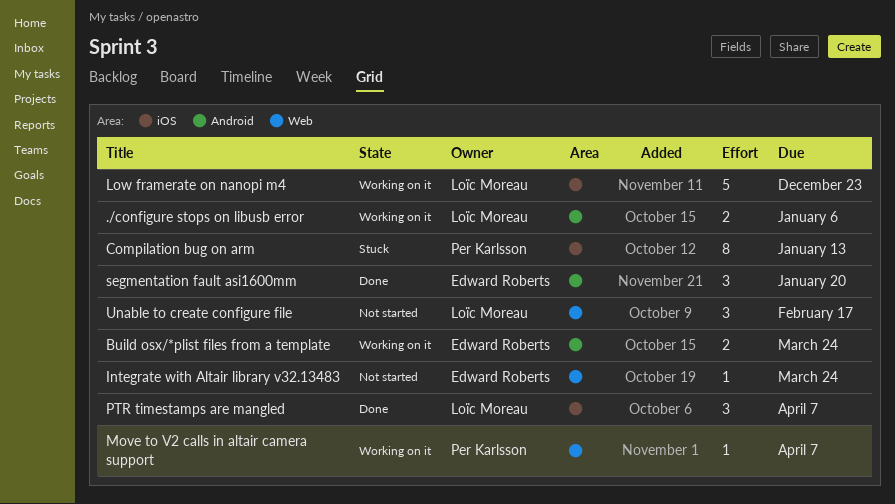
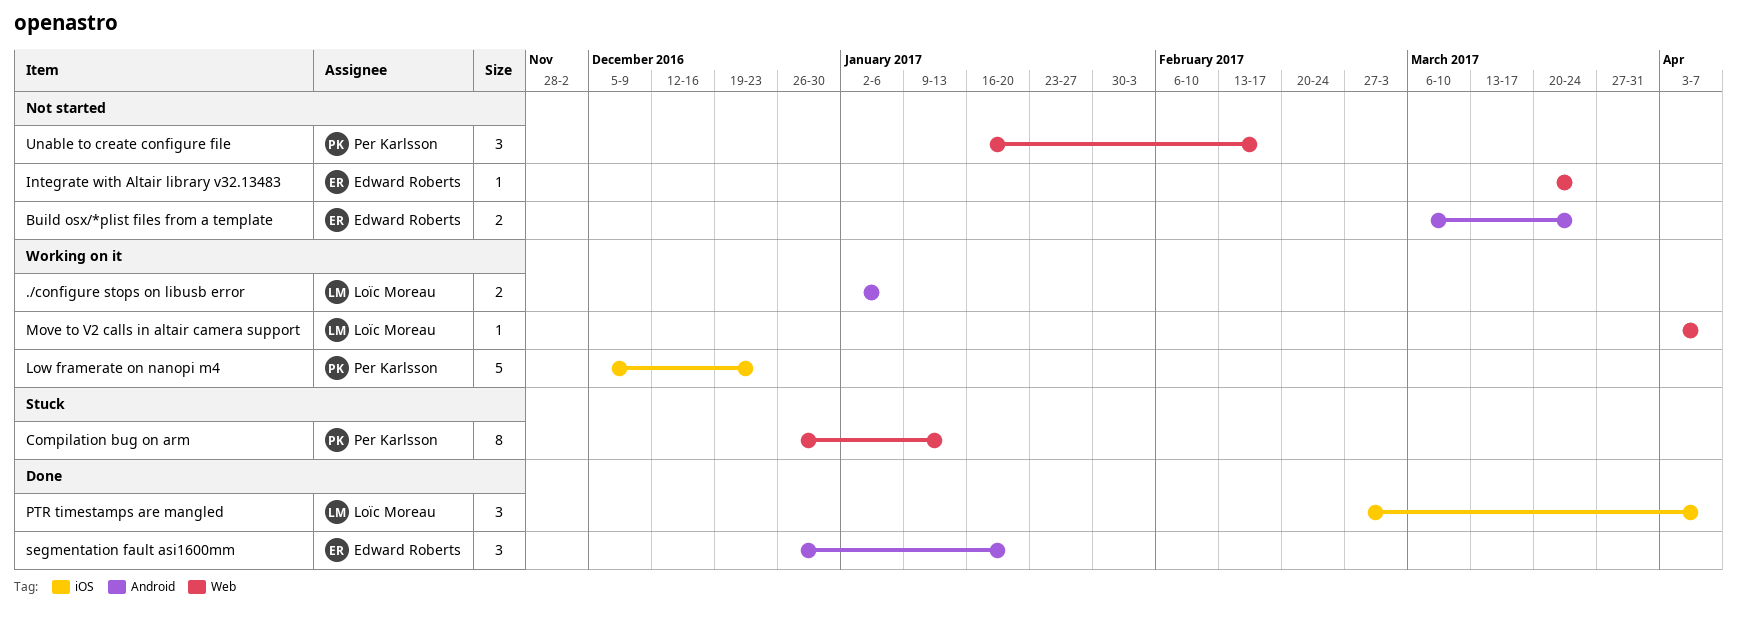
Build osx/*plist files from a template, status: Working on it -> Not started
Compilation bug on arm, label: iOS -> Web
Low framerate on nanopi m4, owner: Loïc Moreau -> Per Karlsson
Move to V2 calls in altair camera support, owner: Per Karlsson -> Loïc Moreau
Unable to create configure file, owner: Loïc Moreau -> Per Karlsson

